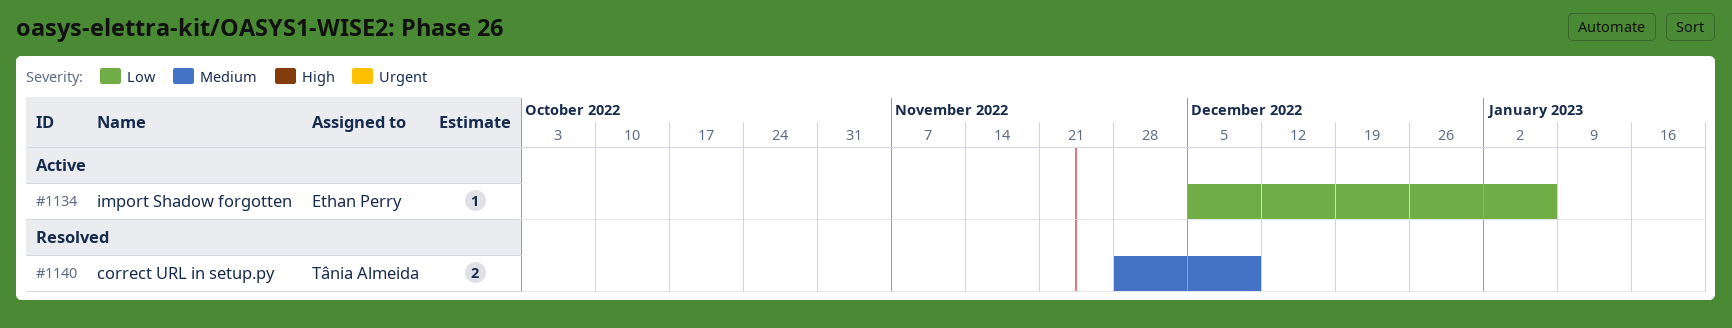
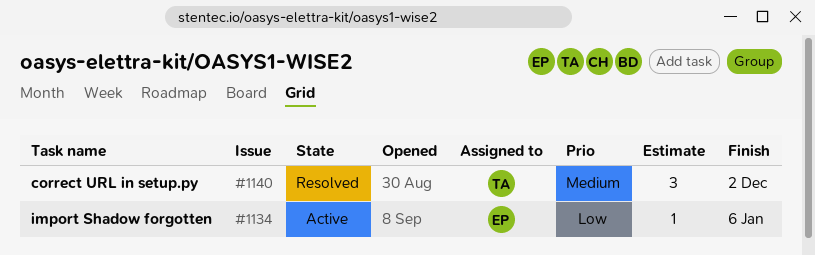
#1140, estimate: 2 -> 3
#1140, due: Dec 9 -> Dec 2

